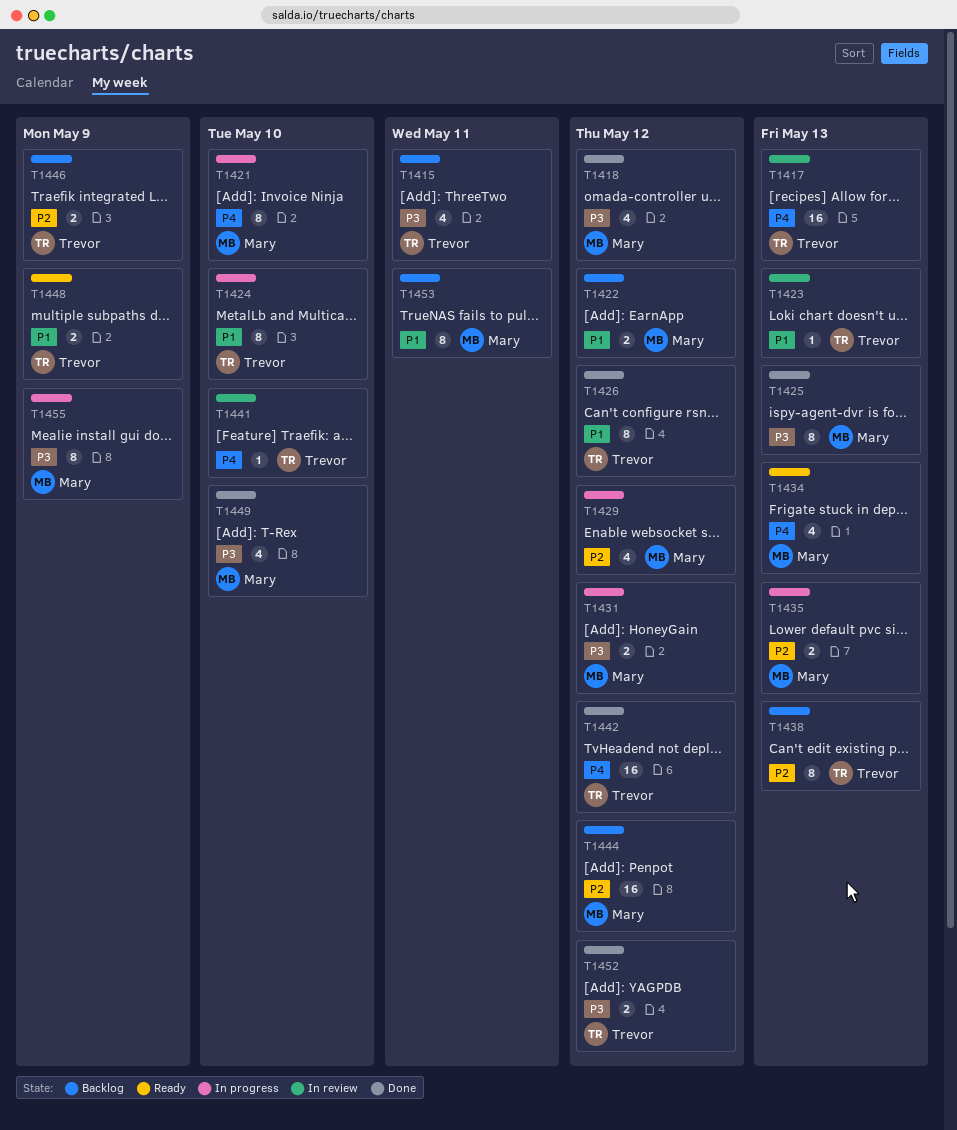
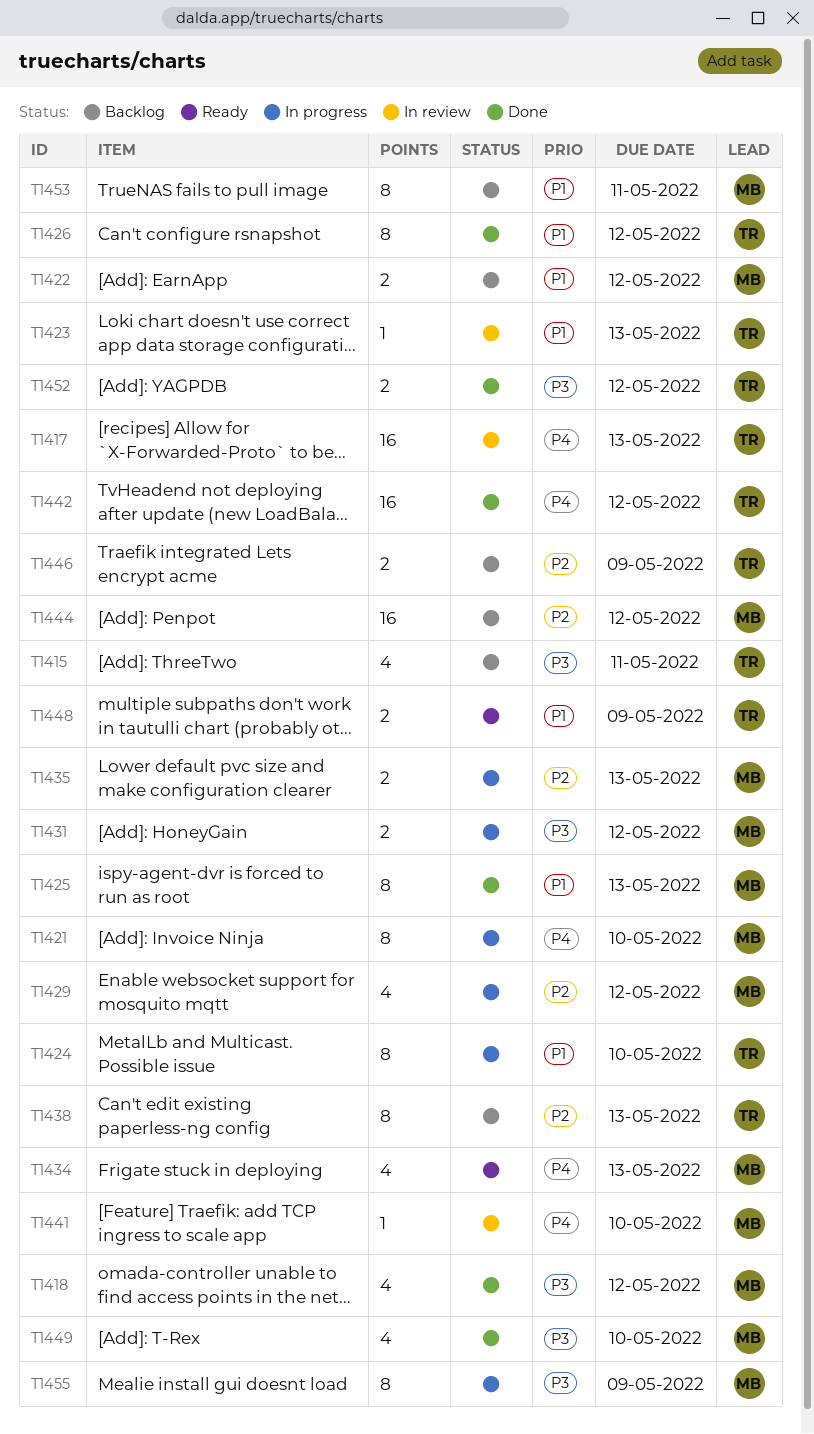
T1425, priority: P3 -> P1
T1441, owner: Trevor -> Mary

